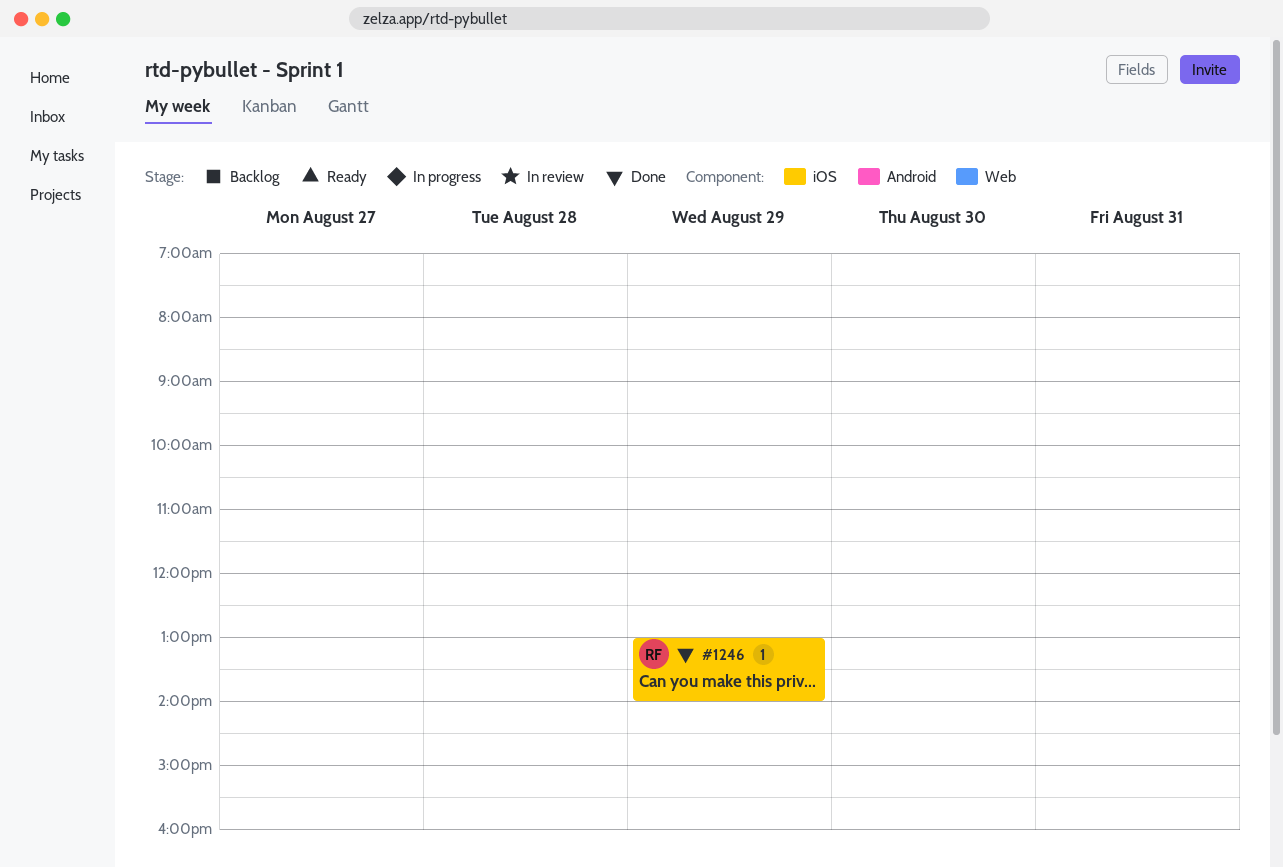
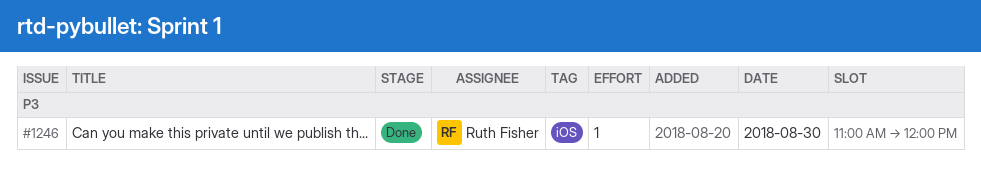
#1246, day: Aug 29 -> Aug 30
#1246, begins: 13:00 -> 11:00
#1246, ends: 14:00 -> 12:00

